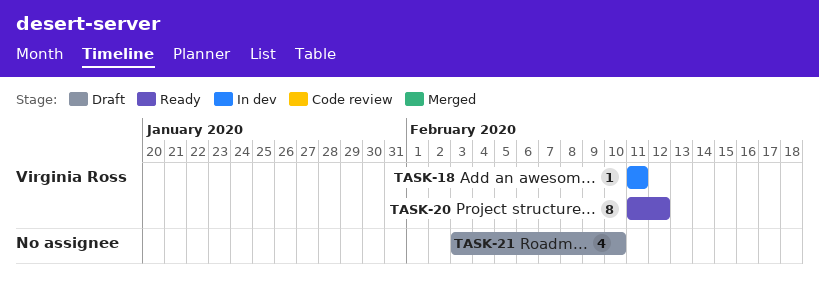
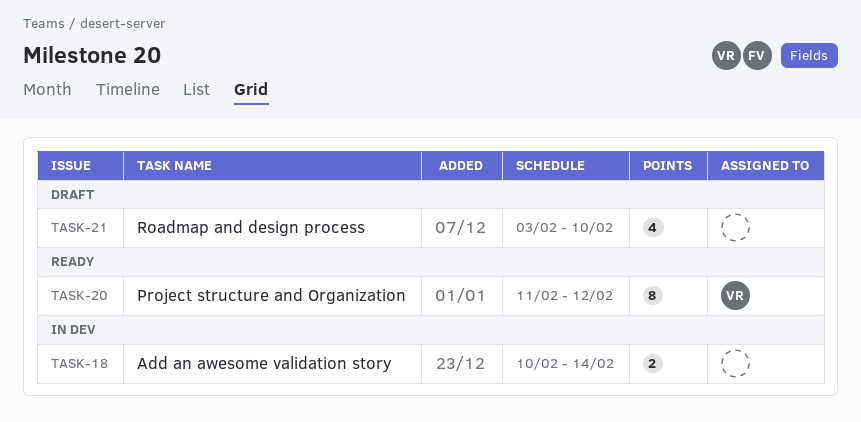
TASK-18, owner: Virginia Ross -> none
TASK-18, estimate: 1 -> 2
TASK-18, start: Feb 11 -> Feb 10
TASK-18, due: Feb 11 -> Feb 14

